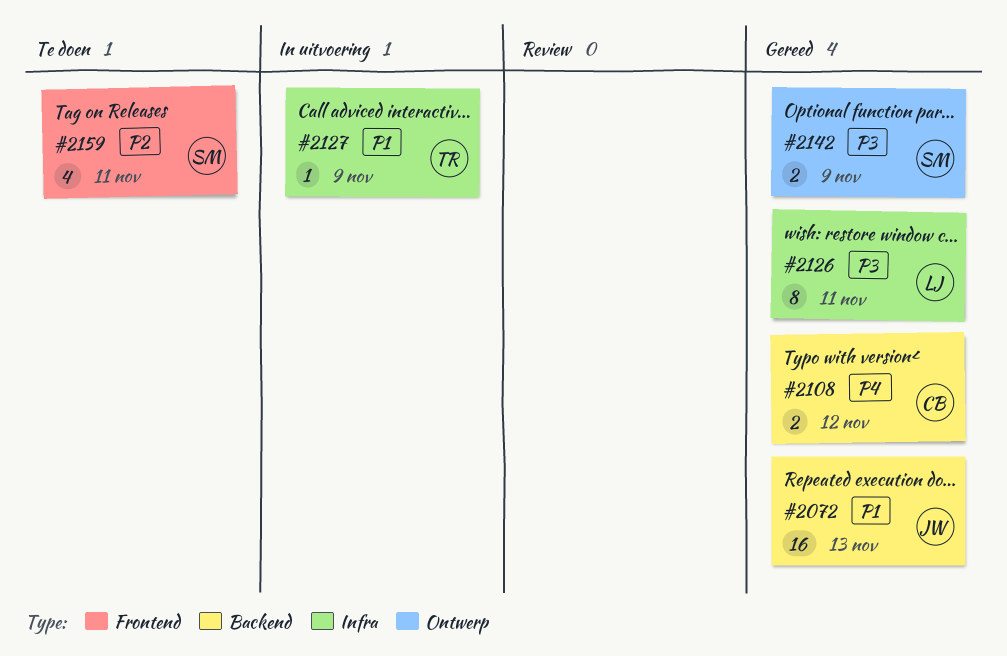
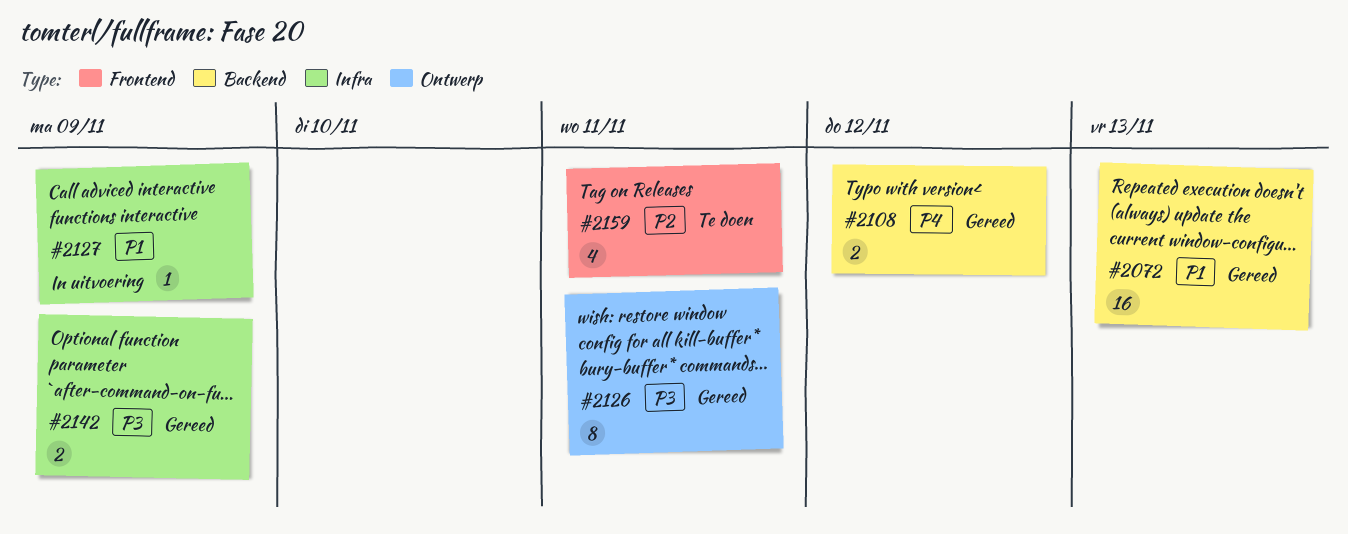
#2126, label: Infra -> Ontwerp
#2142, label: Ontwerp -> Infra

